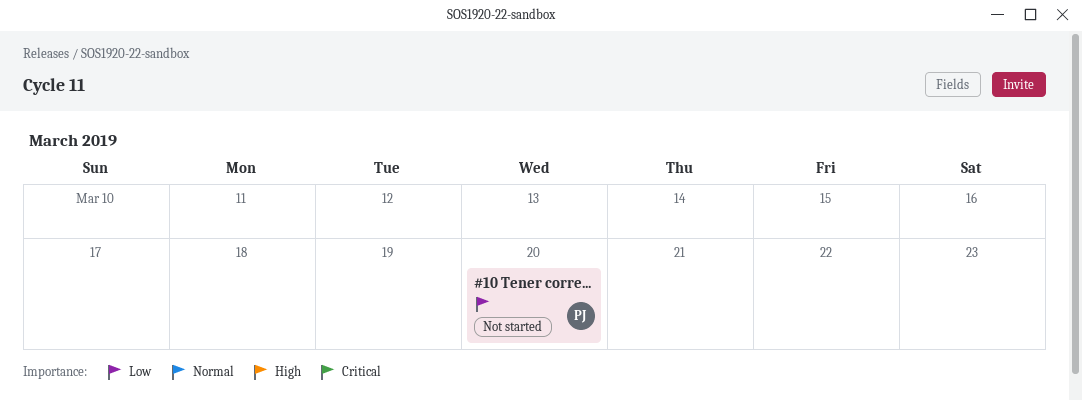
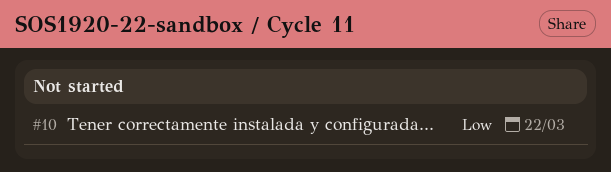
#10, due: Mar 20 -> Mar 22

